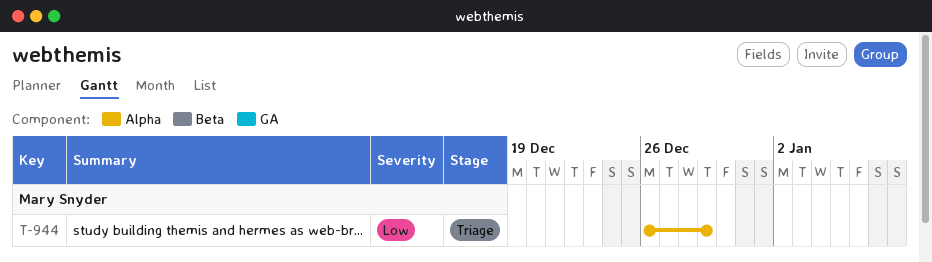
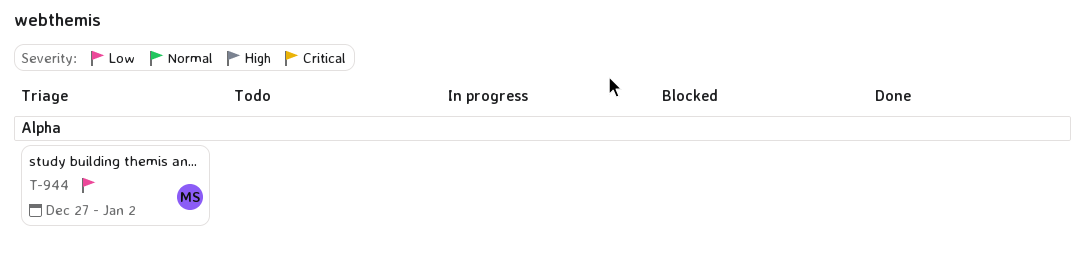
T-944, start: Dec 26 -> Dec 27
T-944, due: Dec 29 -> Jan 2

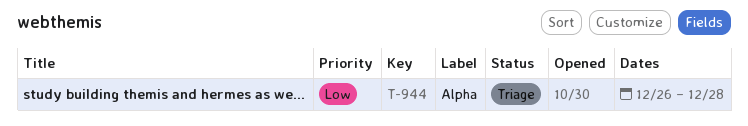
T-944, start: Dec 27 -> Dec 26
T-944, due: Jan 2 -> Dec 28

